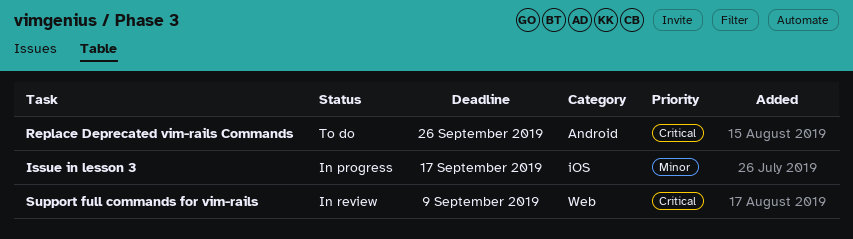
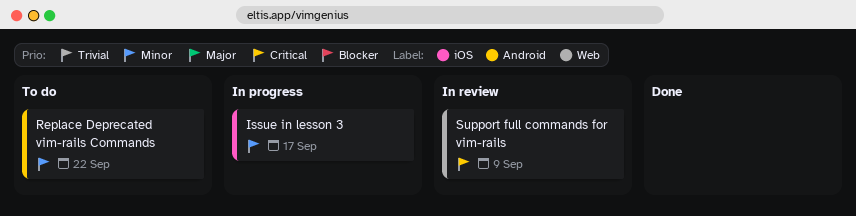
Replace Deprecated vim-rails Commands, priority: Critical -> Minor
Replace Deprecated vim-rails Commands, due: Sep 26 -> Sep 22

